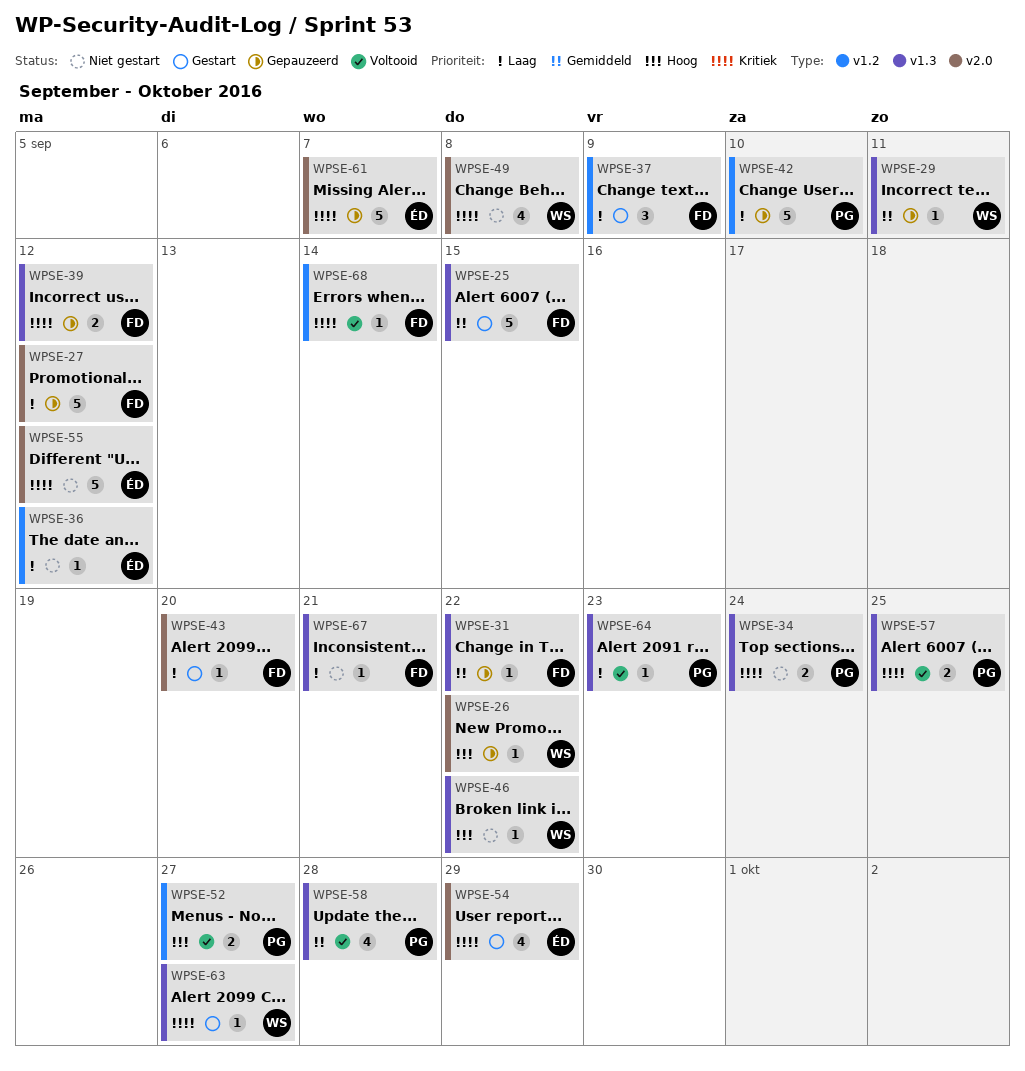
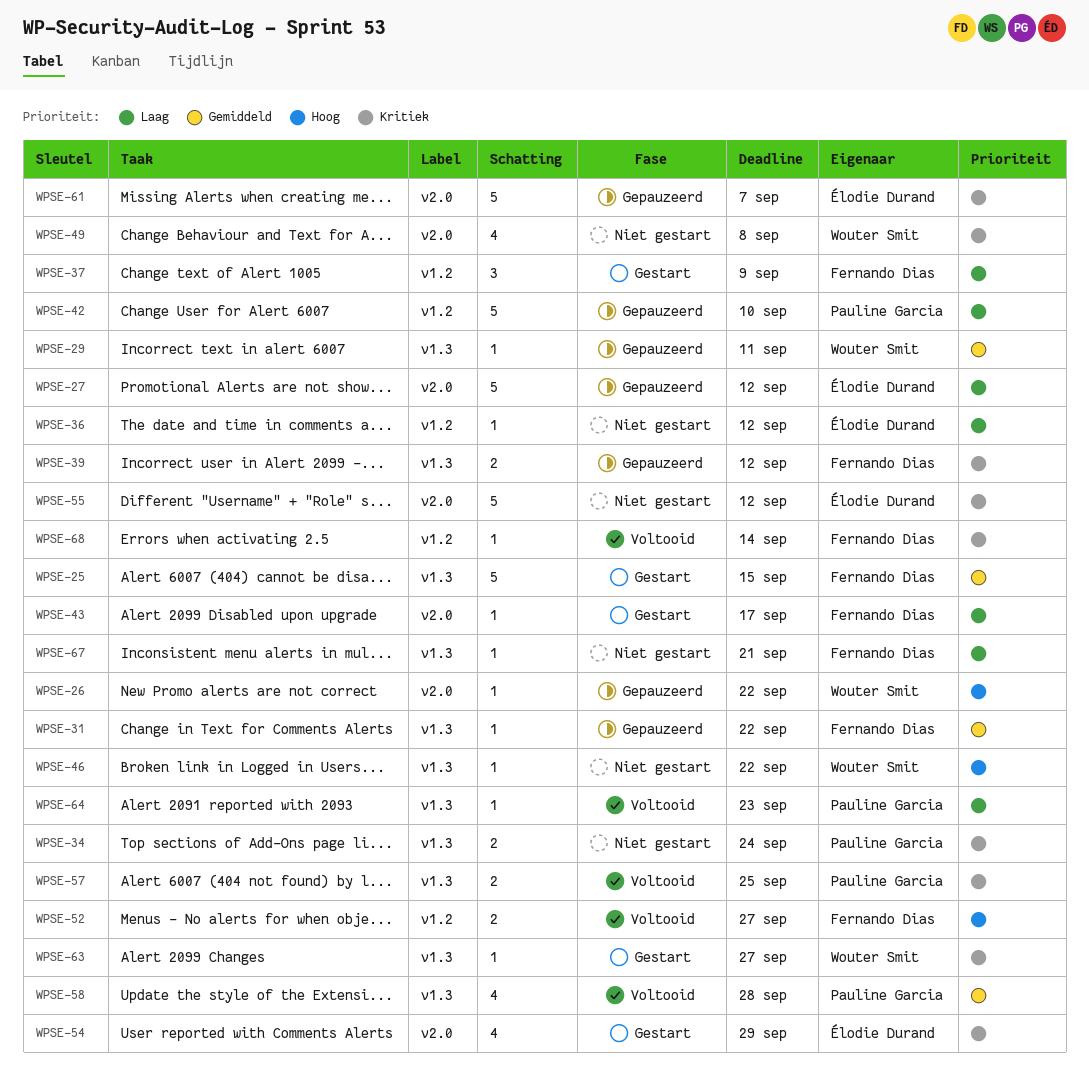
WPSE-27, owner: Fernando Dias -> Élodie Durand
WPSE-43, due: Sep 20 -> Sep 17
WPSE-52, owner: Pauline Garcia -> Fernando Dias

